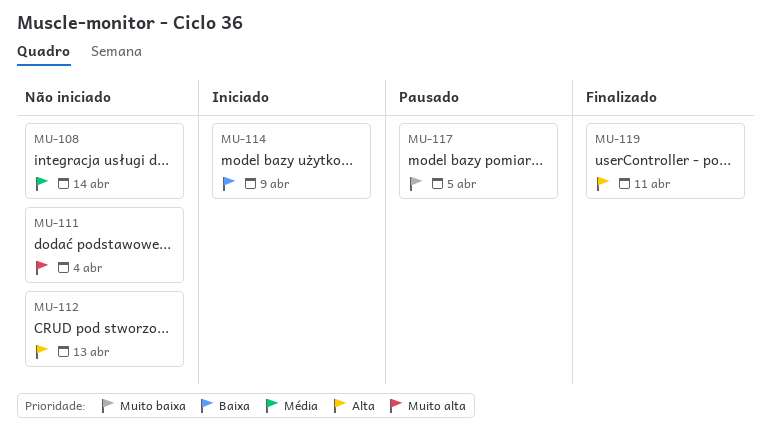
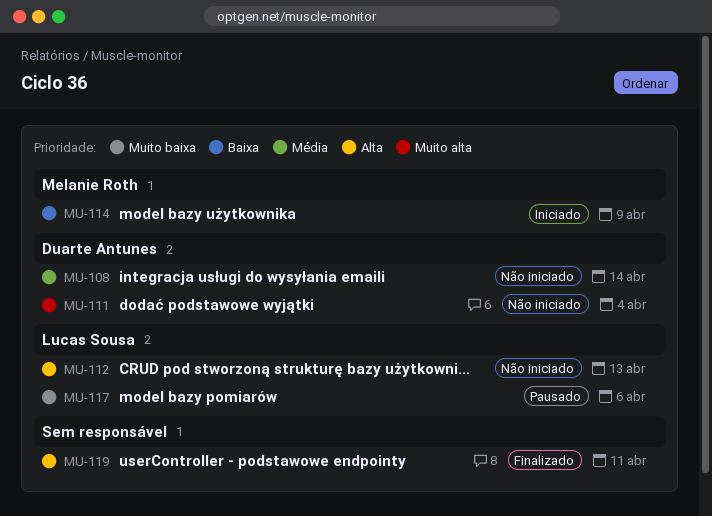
MU-117, due: Apr 5 -> Apr 6

